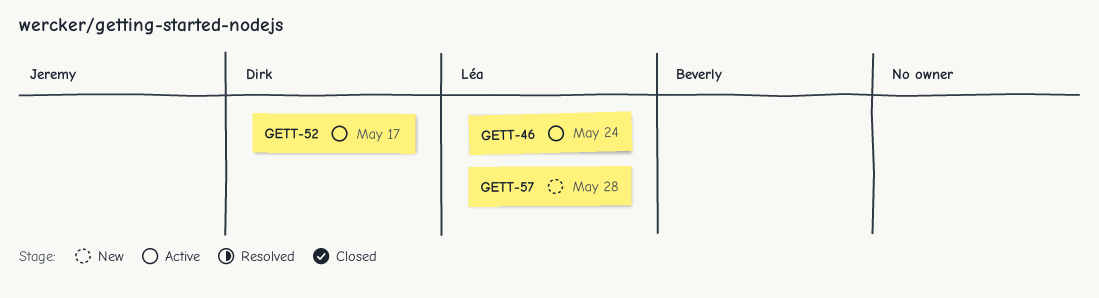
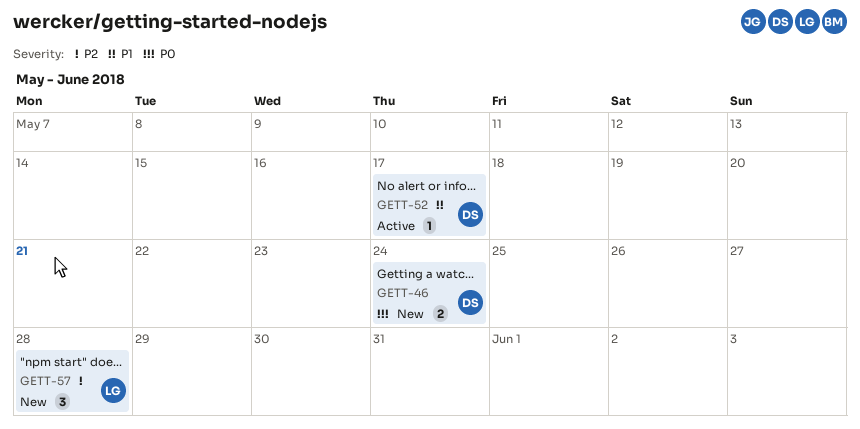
GETT-46, status: Active -> New
GETT-46, owner: Léa -> Dirk

